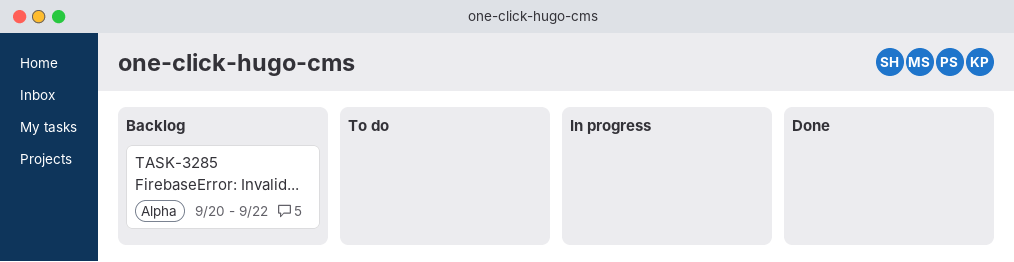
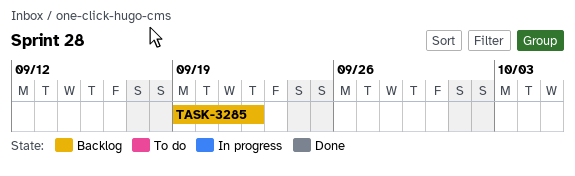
TASK-3285, start: Sep 20 -> Sep 19

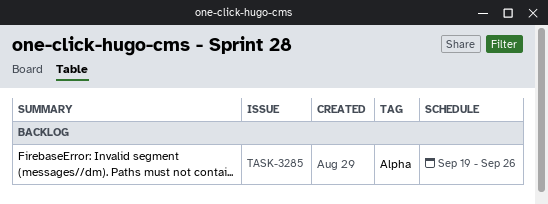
TASK-3285, due: Sep 22 -> Sep 26

